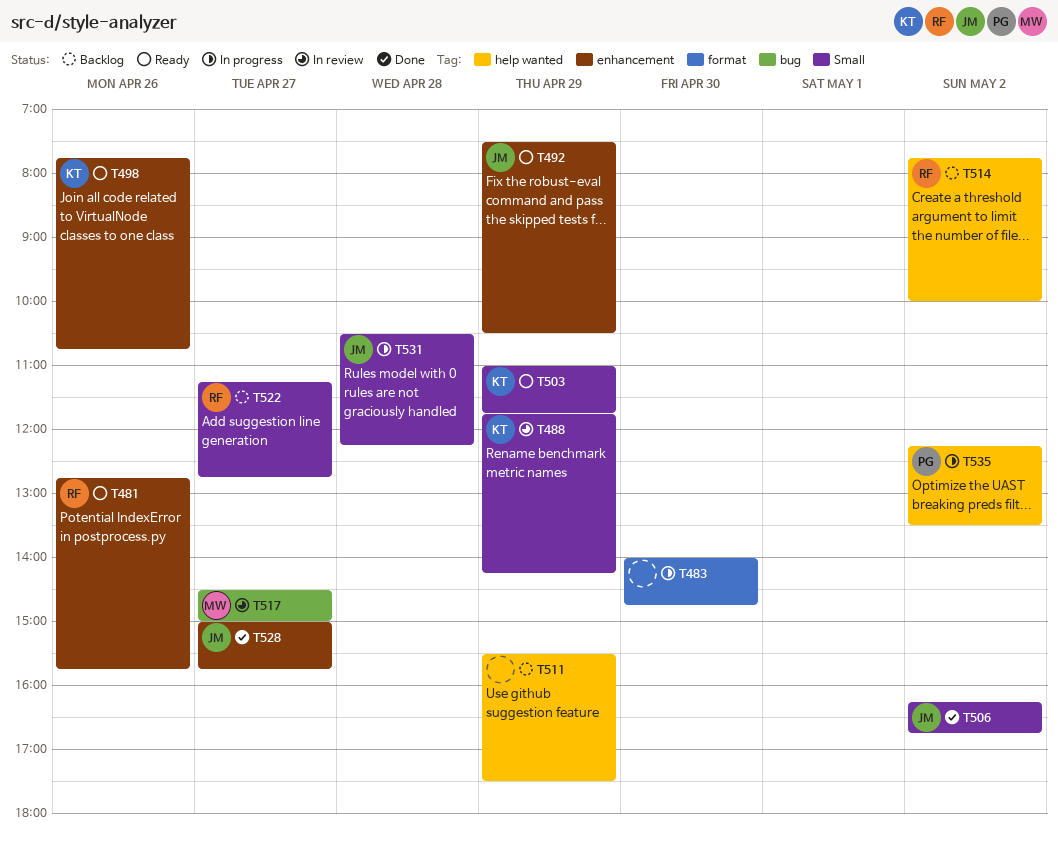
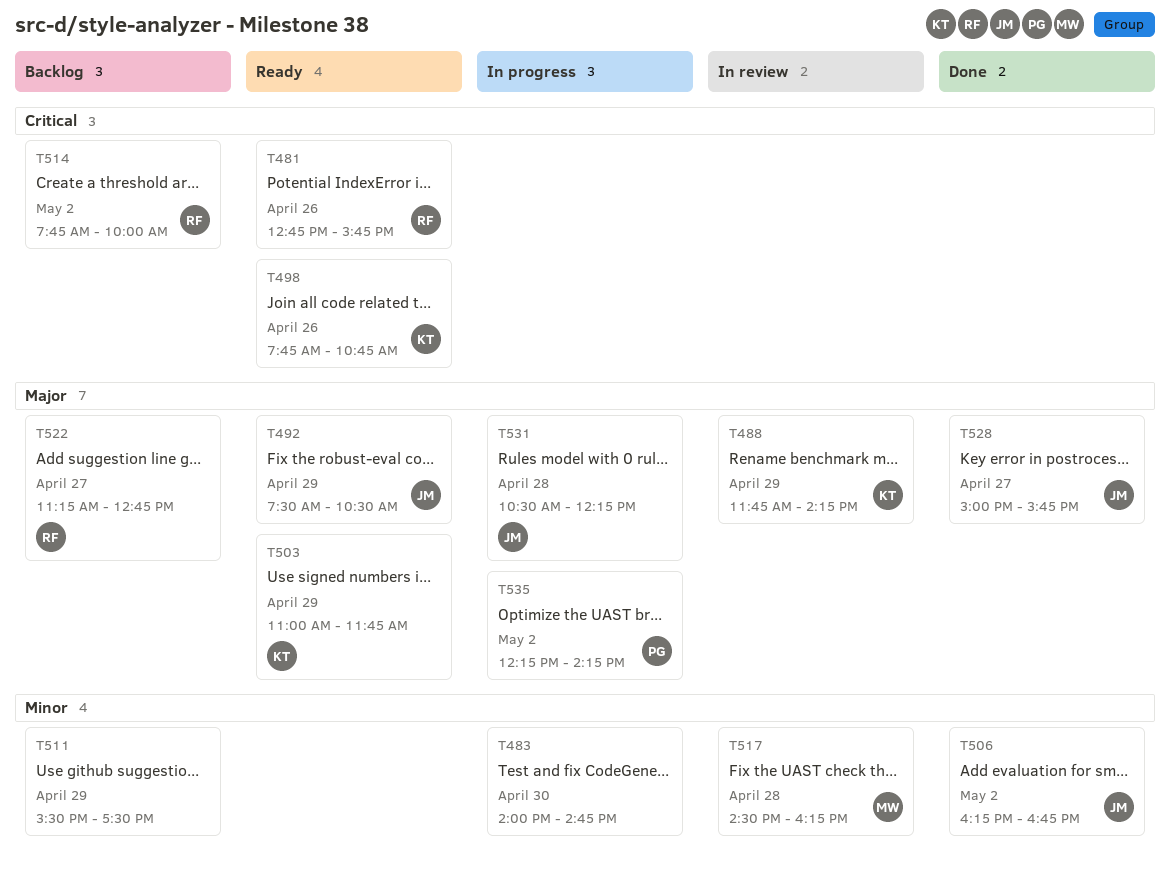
T517, day: Apr 27 -> Apr 28
T517, ends: 15:00 -> 16:15
T535, ends: 13:30 -> 14:15

